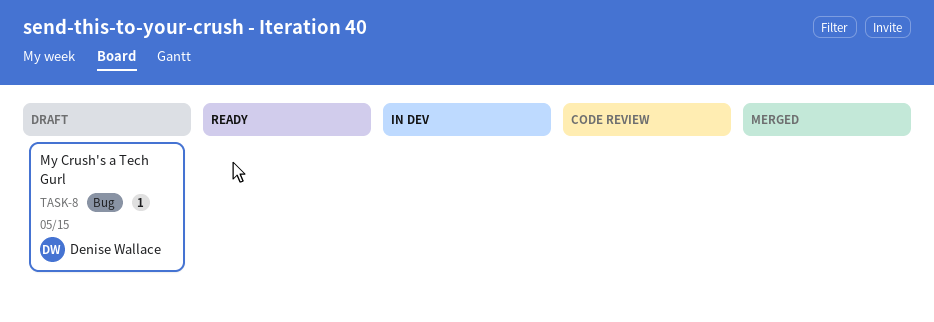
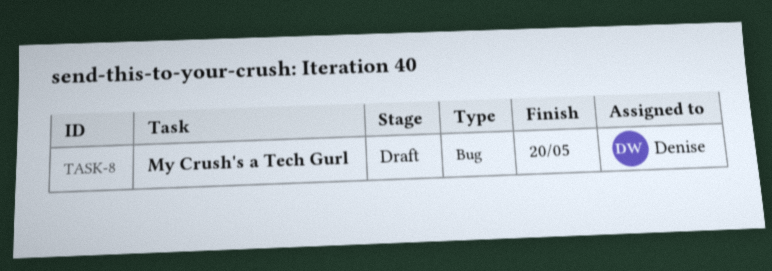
TASK-8, due: May 15 -> May 20

